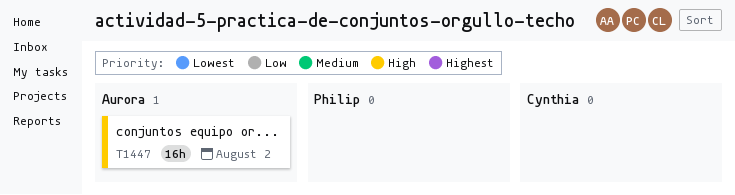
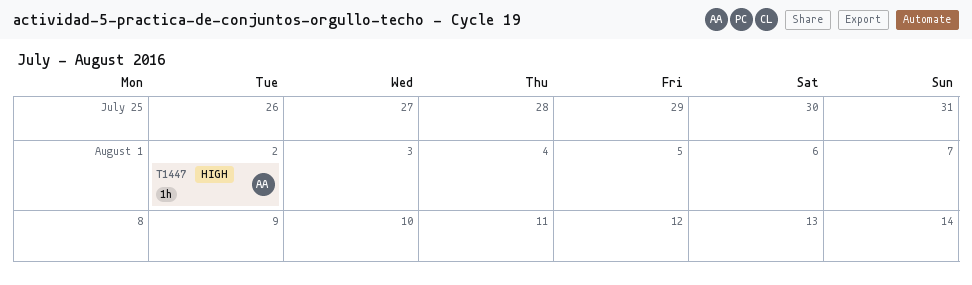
T1447, estimate: 16h -> 1h

